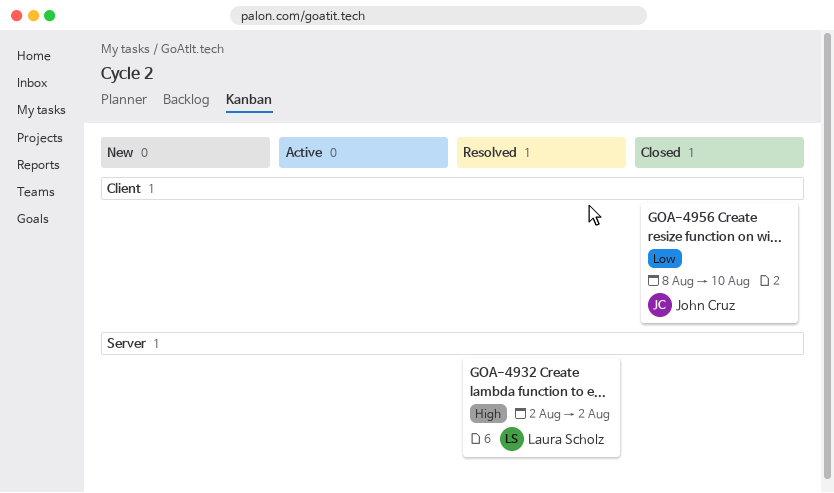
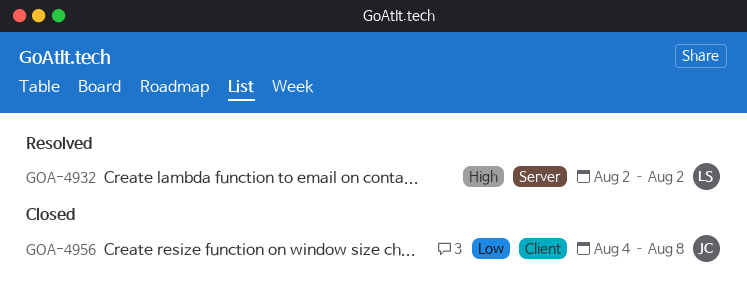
GOA-4956, start: Aug 8 -> Aug 4
GOA-4956, due: Aug 10 -> Aug 8

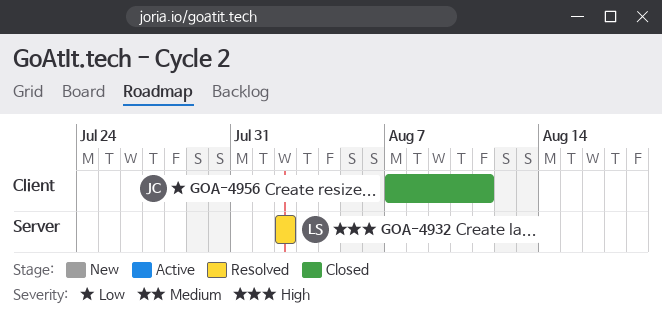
GOA-4956, start: Aug 4 -> Aug 7
GOA-4956, due: Aug 8 -> Aug 11

